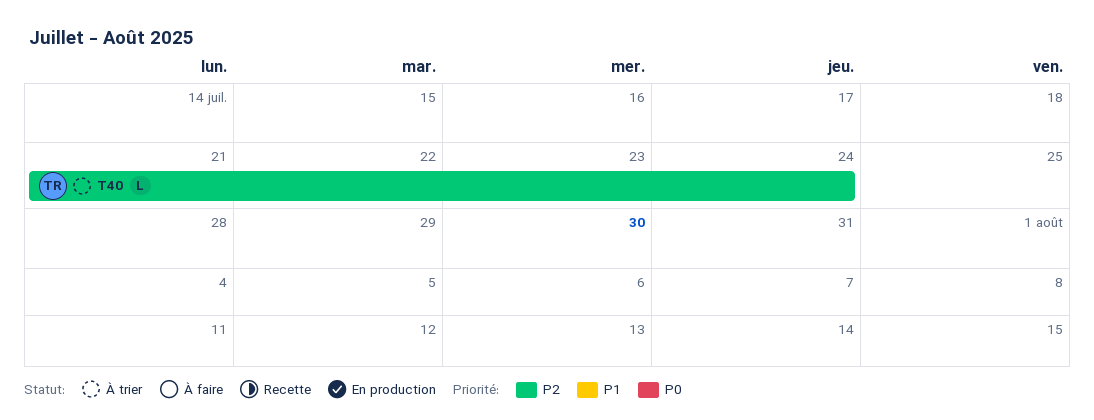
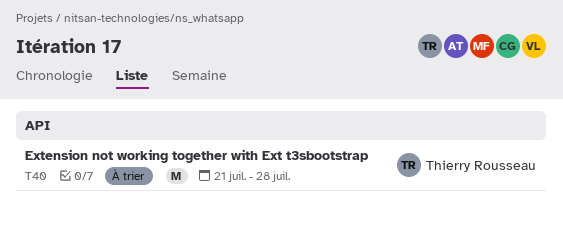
T40, estimate: L -> M
T40, due: Jul 24 -> Jul 28

